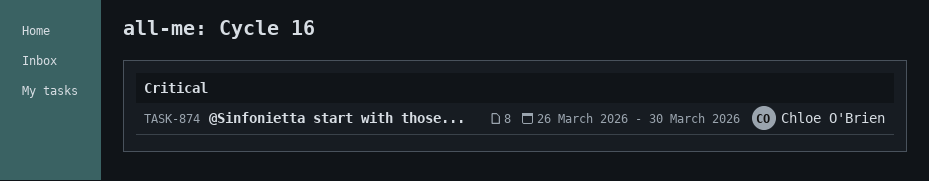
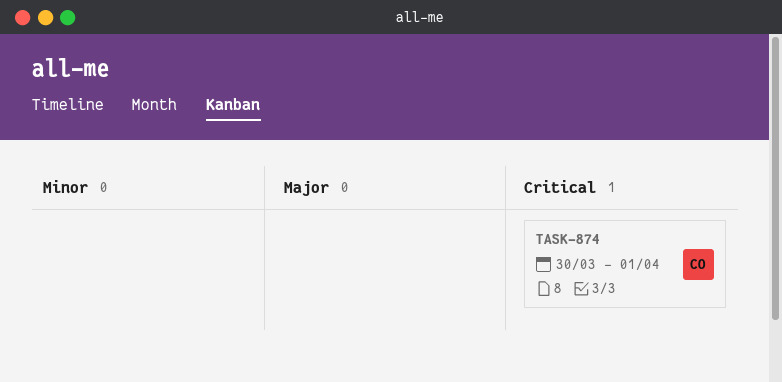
TASK-874, start: Mar 26 -> Mar 30
TASK-874, due: Mar 30 -> Apr 1

